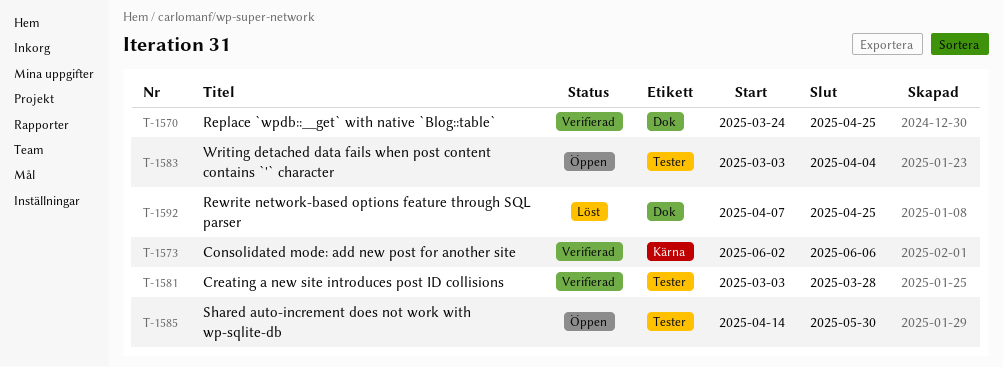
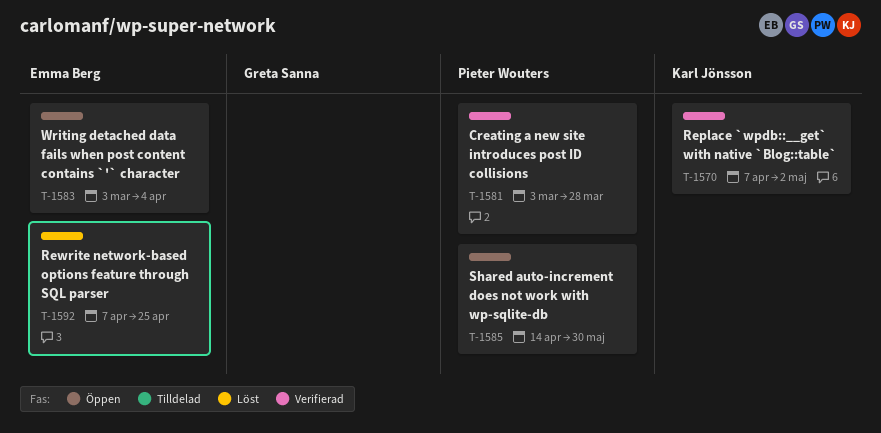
T-1570, start: Mar 24 -> Apr 7
T-1570, due: Apr 25 -> May 2
T-1573: present -> none

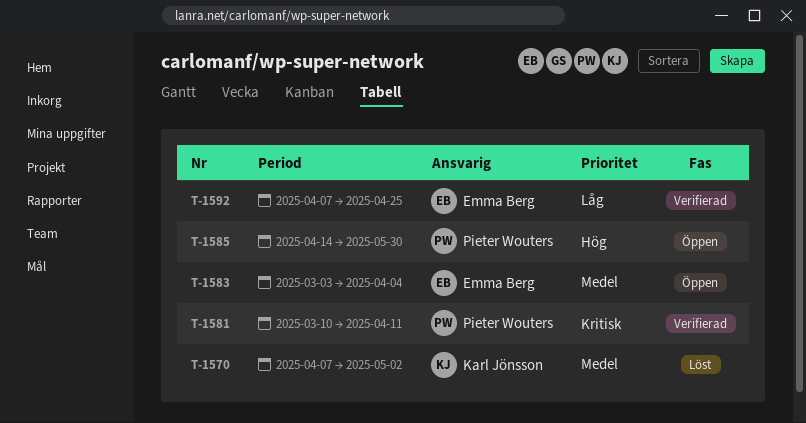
T-1570, status: Verifierad -> Löst
T-1581, start: Mar 3 -> Mar 10
T-1581, due: Mar 28 -> Apr 11
T-1592, status: Löst -> Verifierad

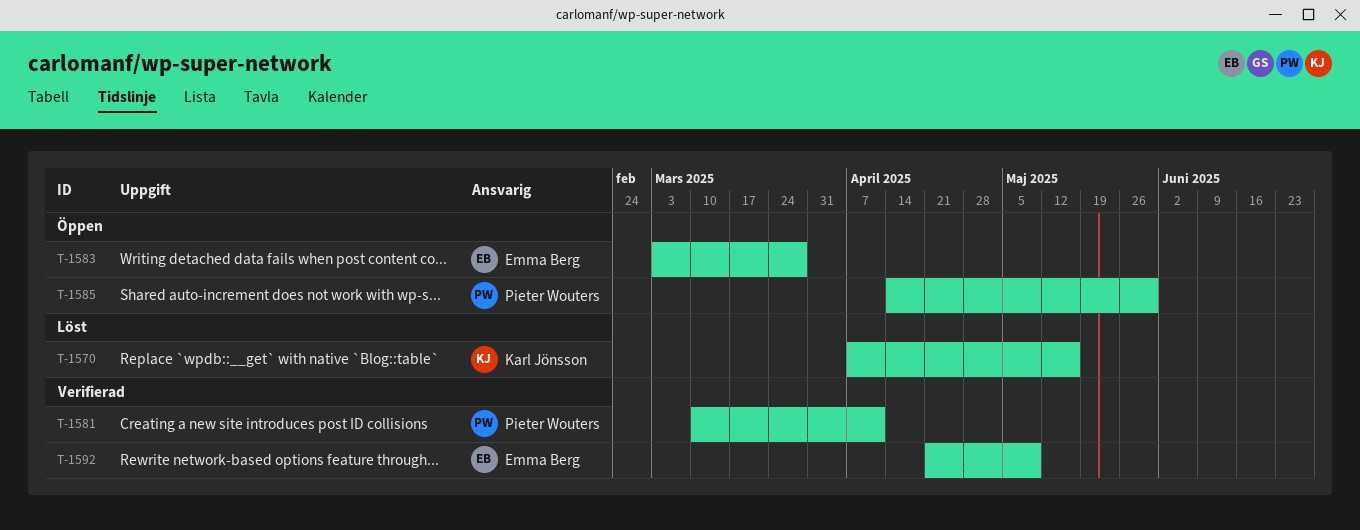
T-1570, due: May 2 -> May 16
T-1583, due: Apr 4 -> Mar 28
T-1592, start: Apr 7 -> Apr 21
T-1592, due: Apr 25 -> May 9

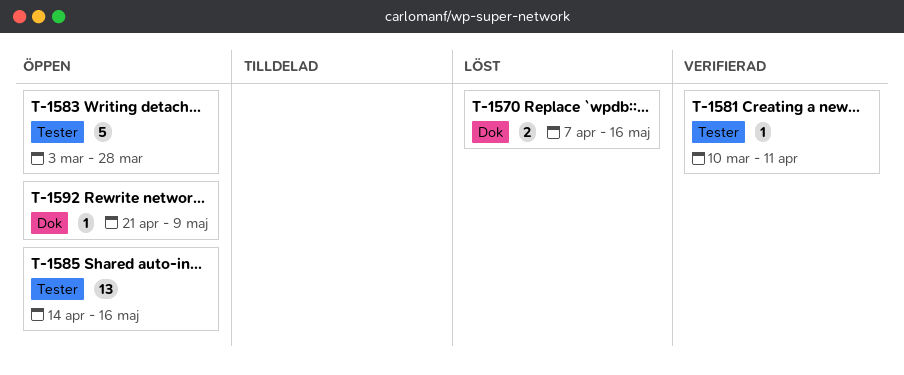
T-1585, due: May 30 -> May 16
T-1592, status: Verifierad -> Öppen

